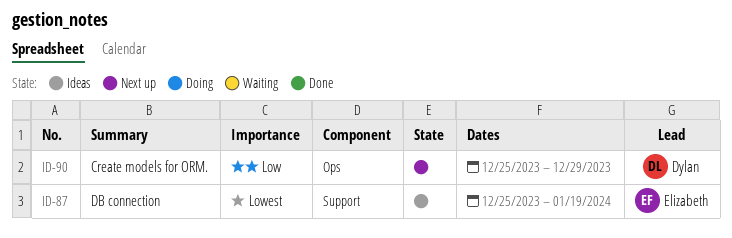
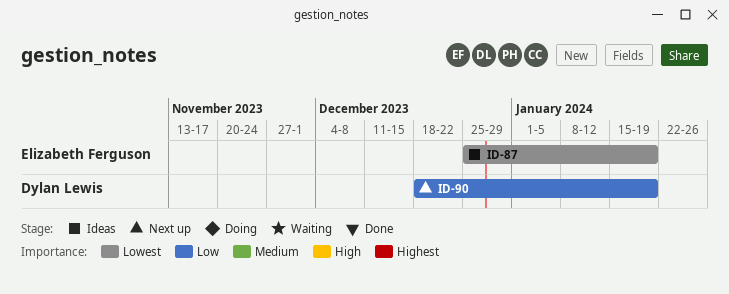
ID-90, start: Dec 25 -> Dec 18
ID-90, due: Dec 29 -> Jan 19

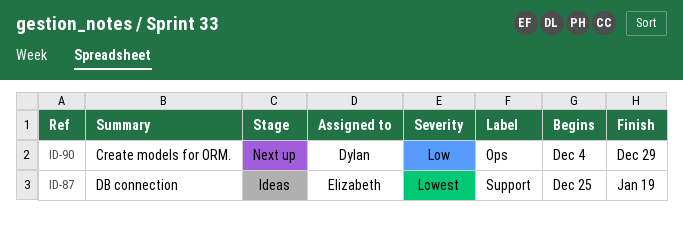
ID-90, start: Dec 18 -> Dec 4
ID-90, due: Jan 19 -> Dec 29

